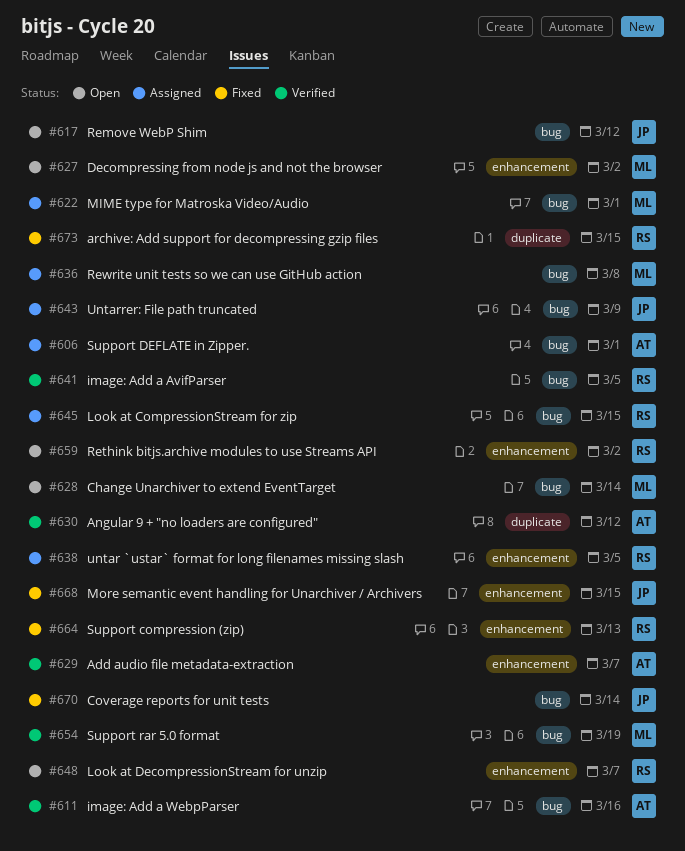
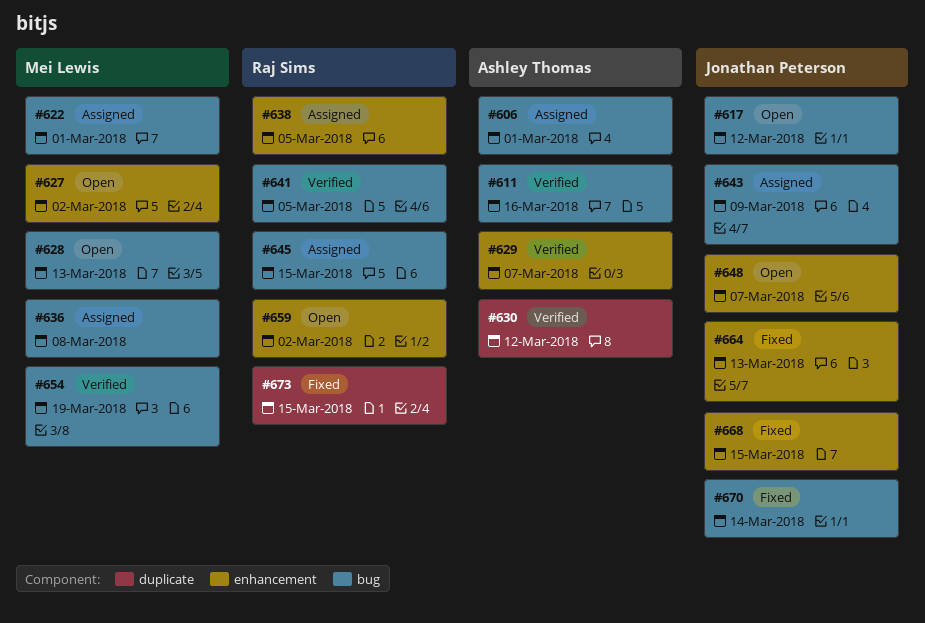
#628, due: Mar 14 -> Mar 13
#648, owner: Raj Sims -> Jonathan Peterson
#664, owner: Raj Sims -> Jonathan Peterson

